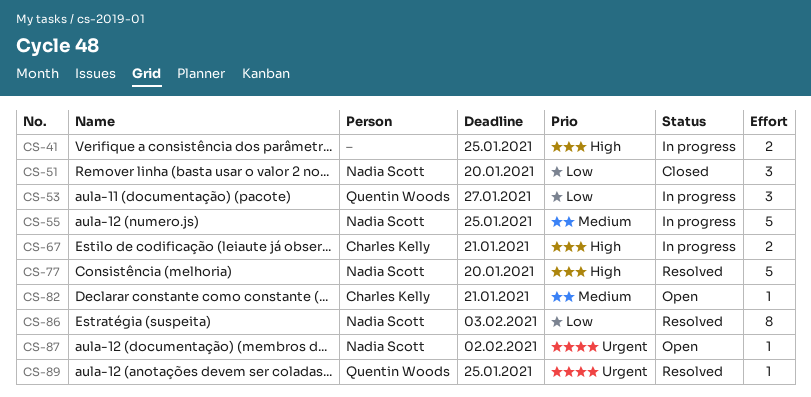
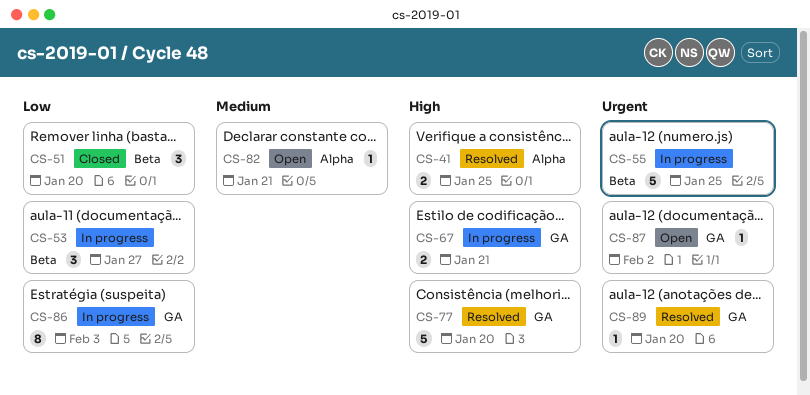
CS-41, status: In progress -> Resolved
CS-55, priority: Medium -> Urgent
CS-86, status: Resolved -> In progress
CS-89, due: Jan 25 -> Jan 20

